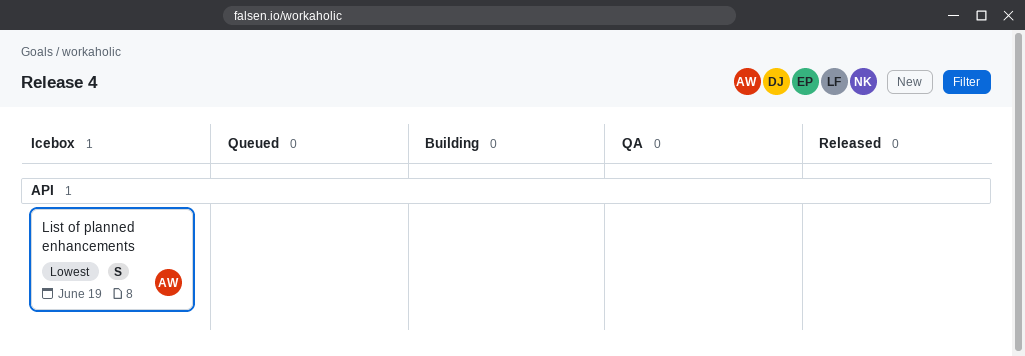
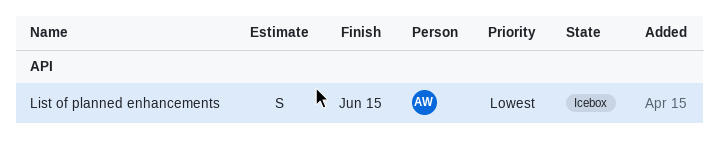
List of planned enhancements, due: Jun 19 -> Jun 15

